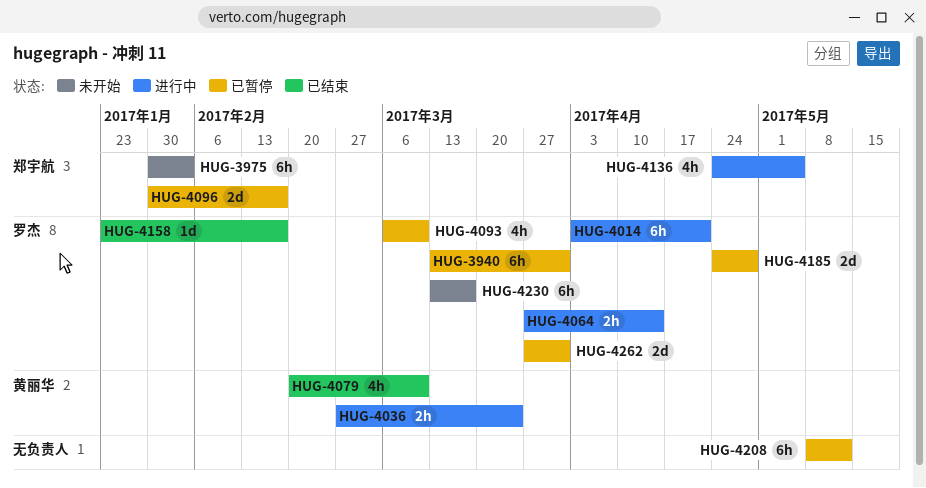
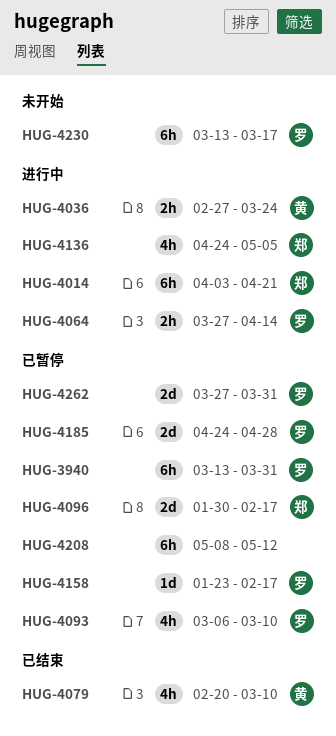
HUG-3975: present -> none
HUG-4014, owner: 罗杰 -> 郑宇航
HUG-4158, status: 已结束 -> 已暂停

